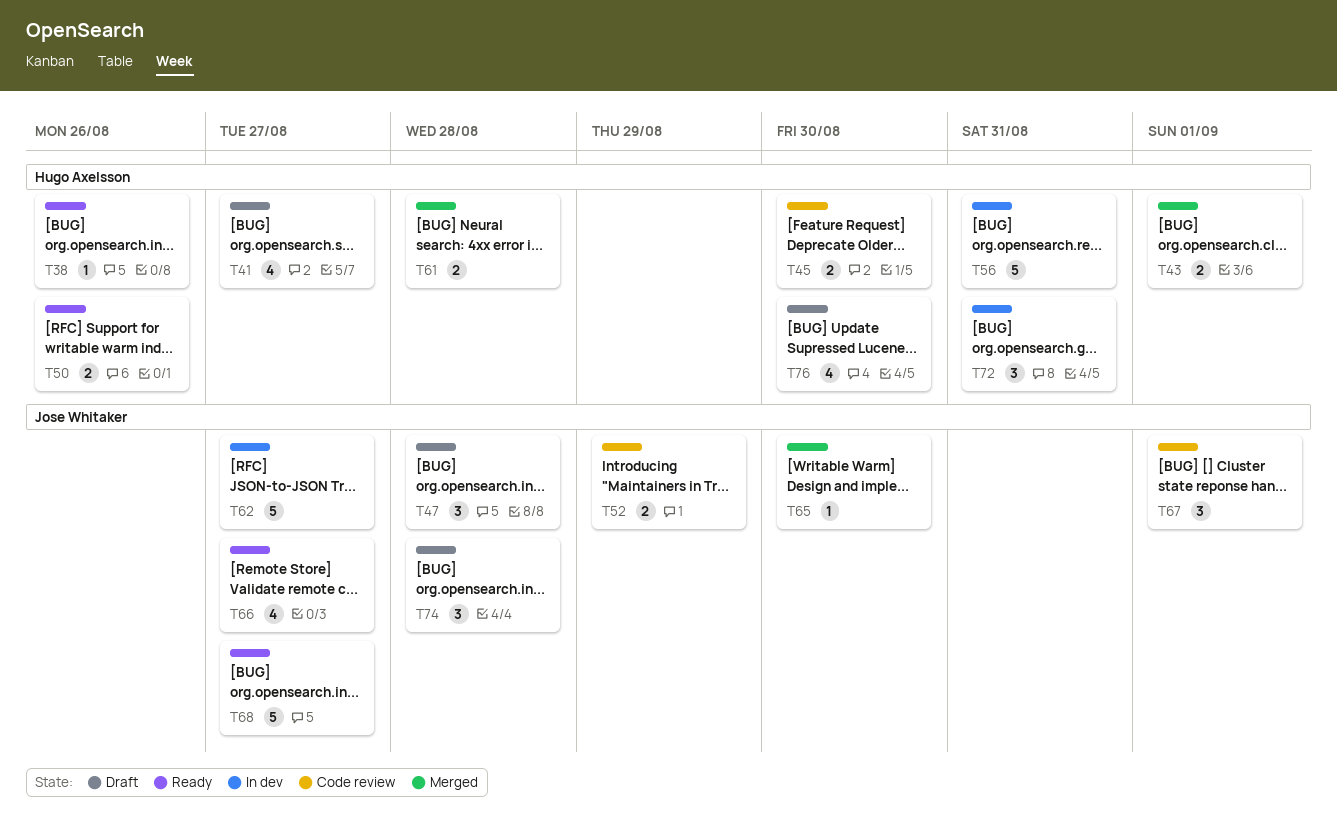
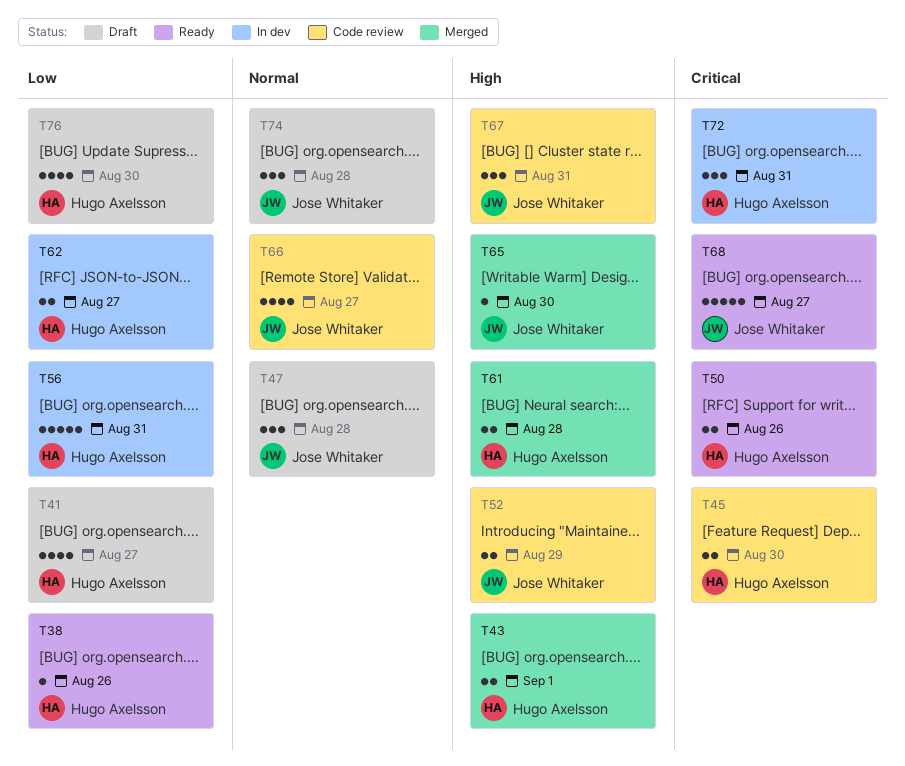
T62, owner: Jose Whitaker -> Hugo Axelsson
T62, estimate: 5 -> 2
T66, status: Ready -> Code review
T67, due: Sep 1 -> Aug 31

